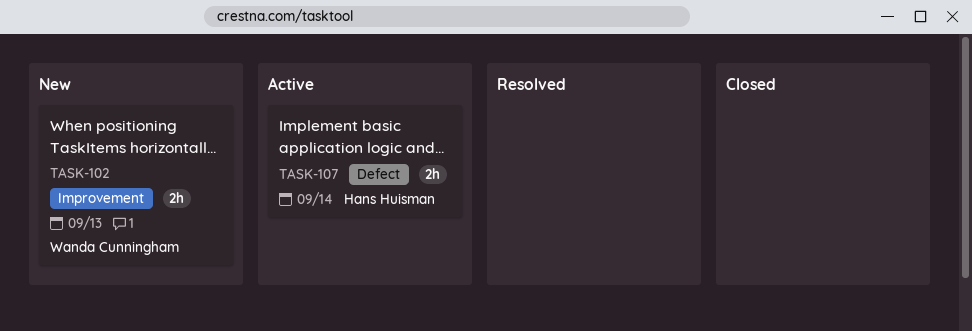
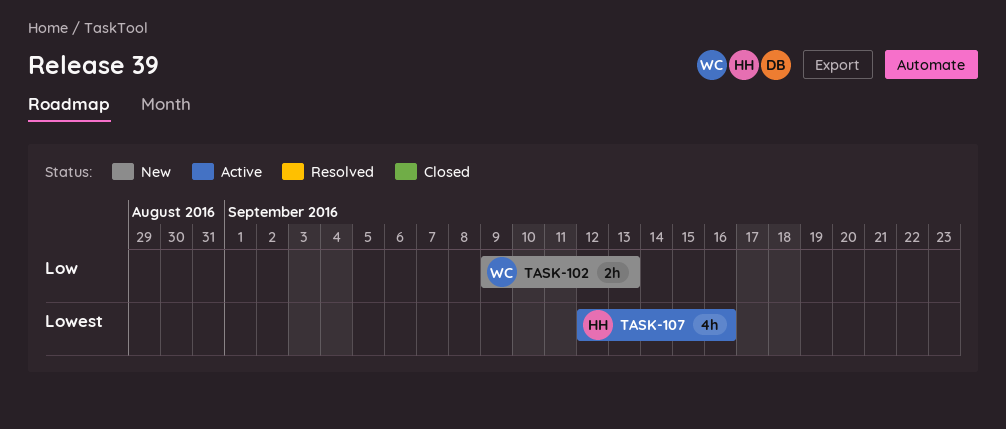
TASK-107, estimate: 2h -> 4h
TASK-107, due: Sep 14 -> Sep 16

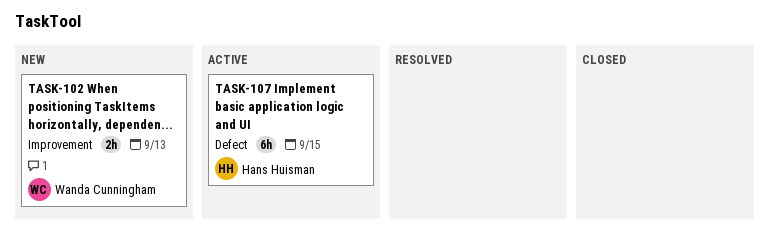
TASK-107, estimate: 4h -> 6h
TASK-107, due: Sep 16 -> Sep 15

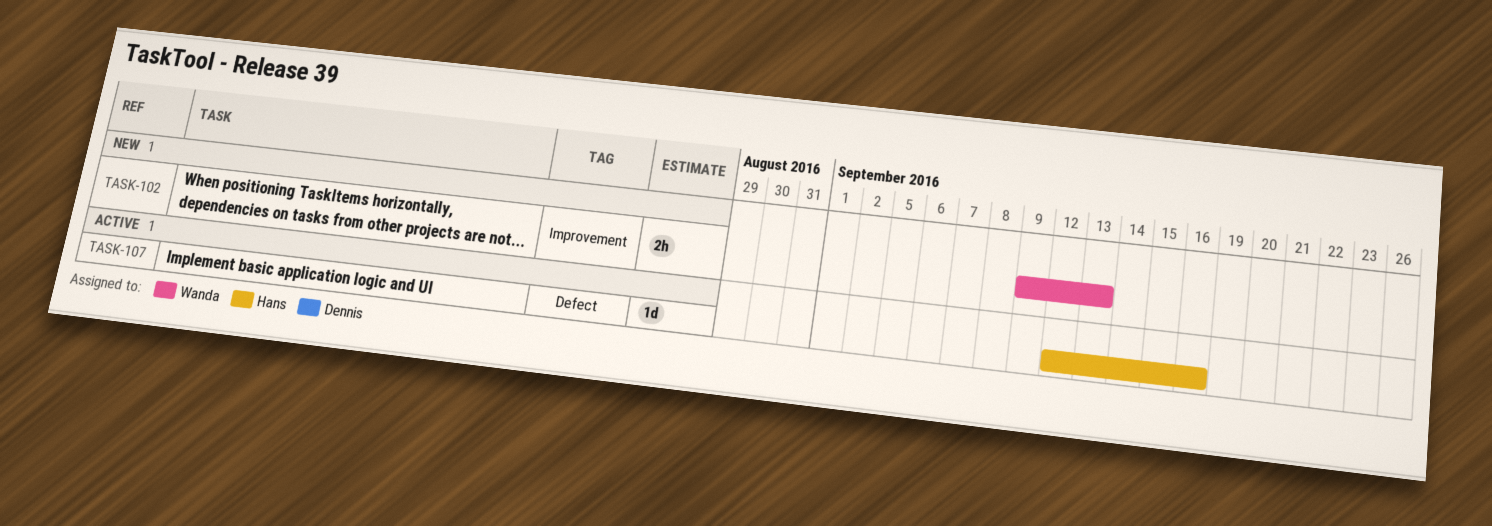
TASK-107, estimate: 6h -> 1d
TASK-107, due: Sep 15 -> Sep 16

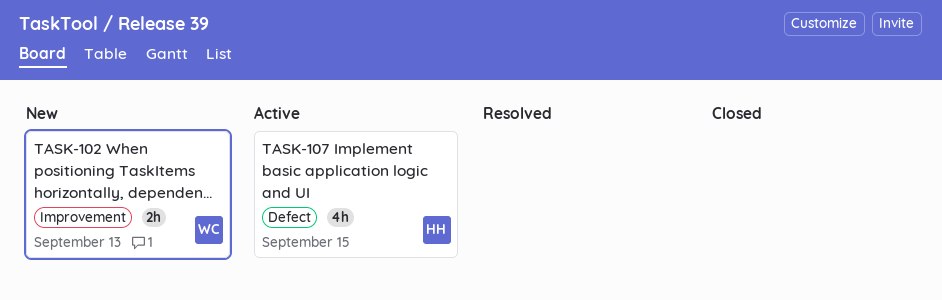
TASK-107, estimate: 1d -> 4h
TASK-107, due: Sep 16 -> Sep 15

